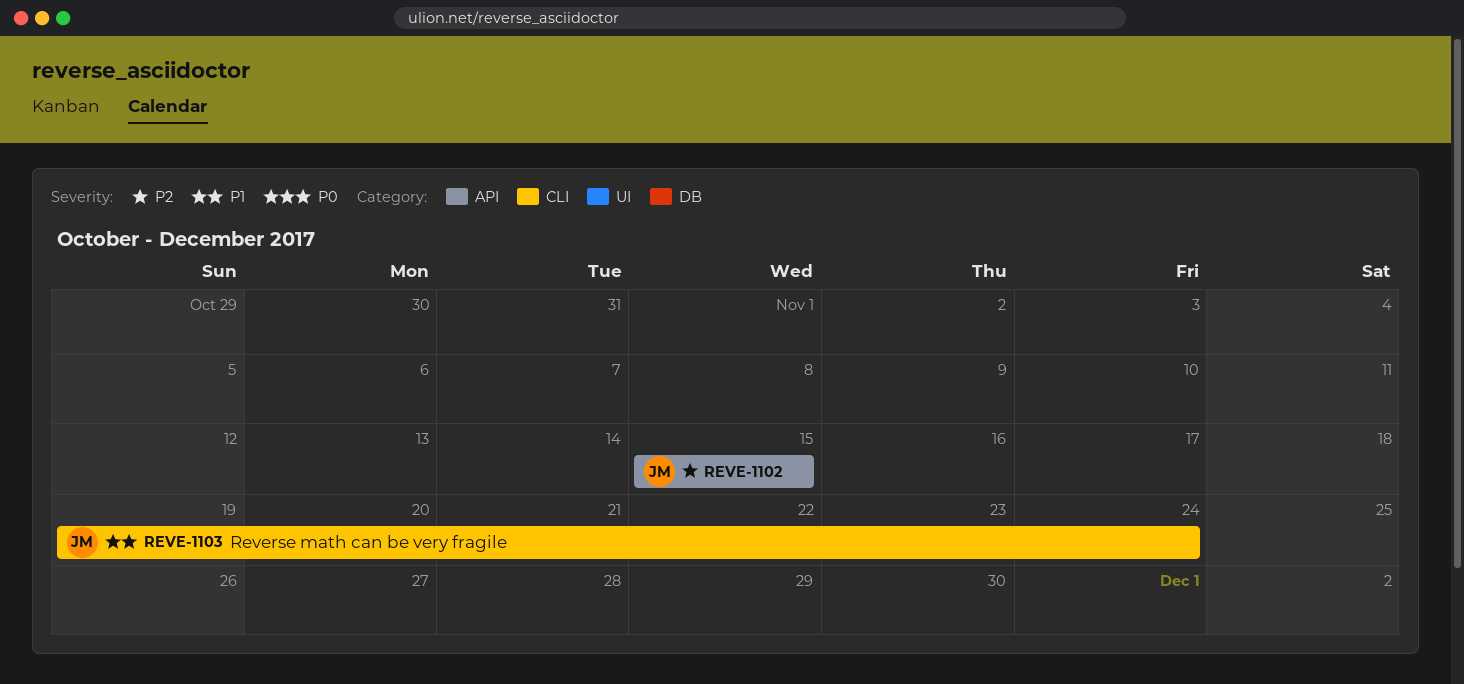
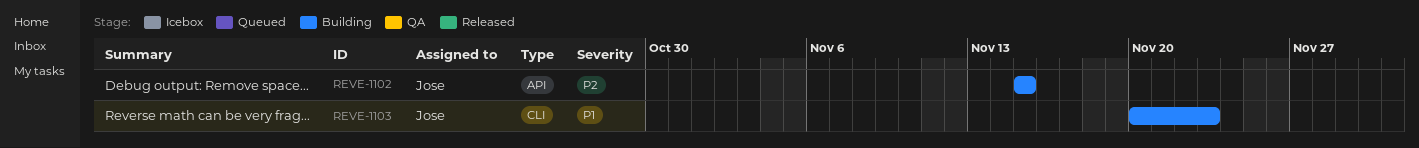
REVE-1103, start: Nov 19 -> Nov 20
REVE-1103, due: Nov 24 -> Nov 23

